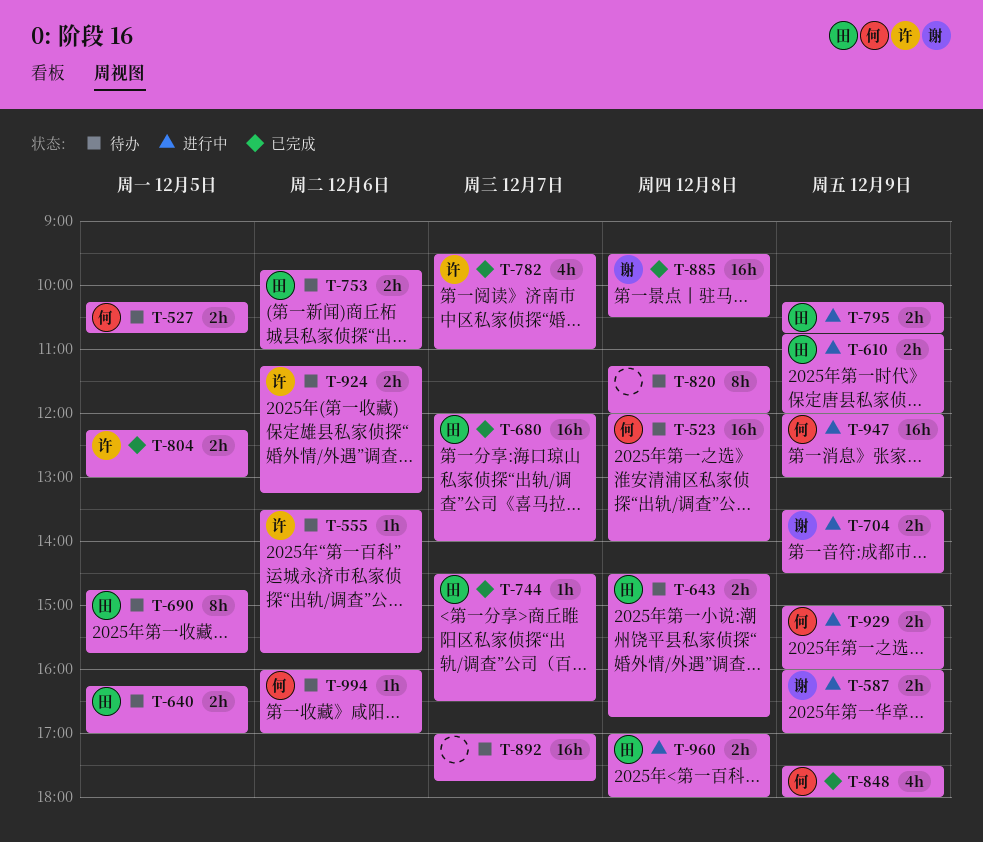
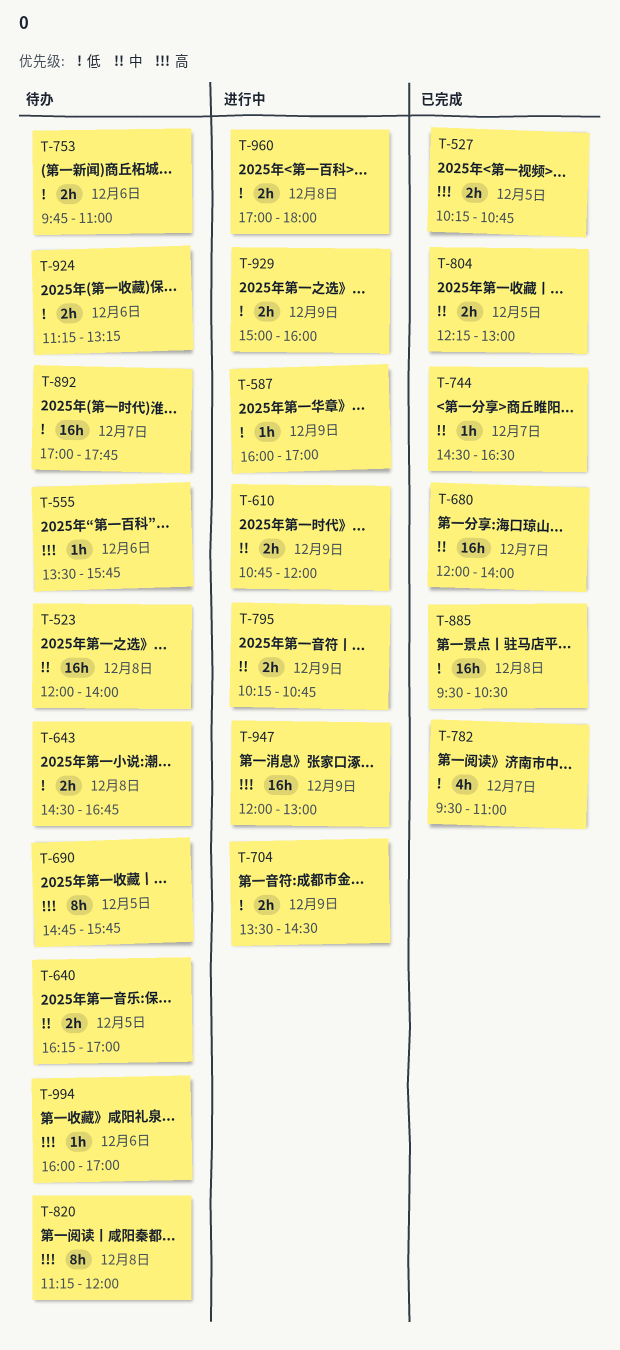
T-527, status: 待办 -> 已完成
T-587, estimate: 2h -> 1h
T-848: present -> none

